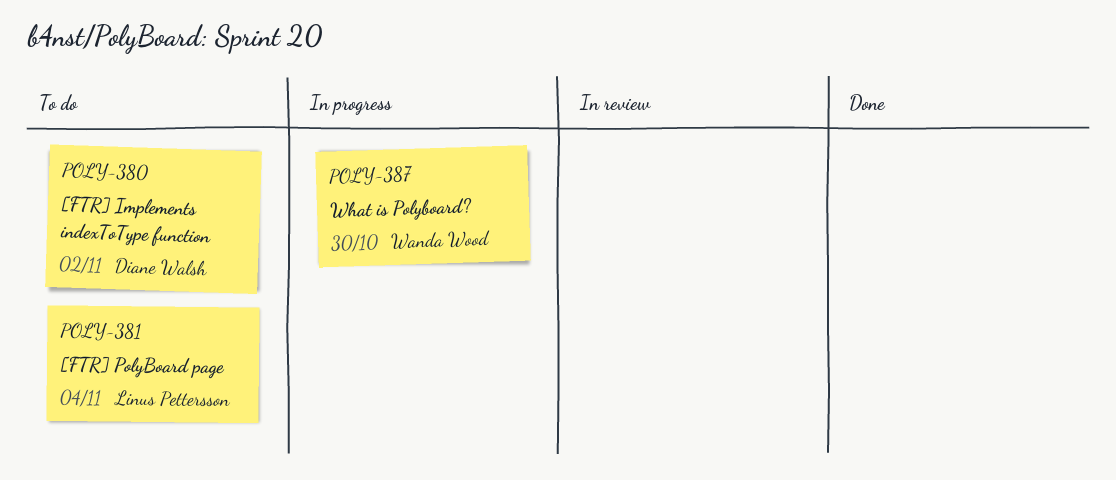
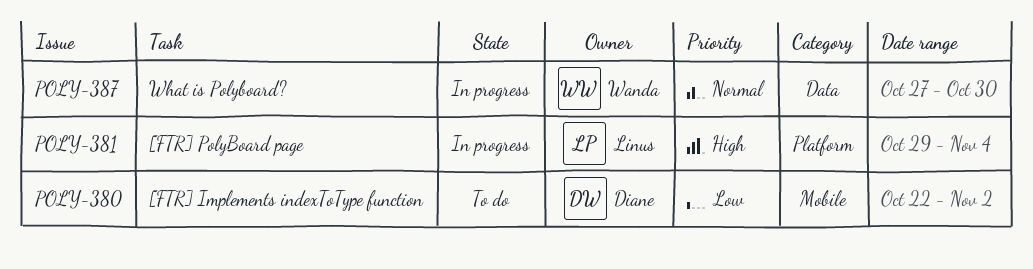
POLY-381, status: To do -> In progress

